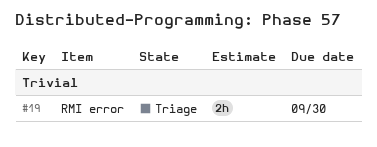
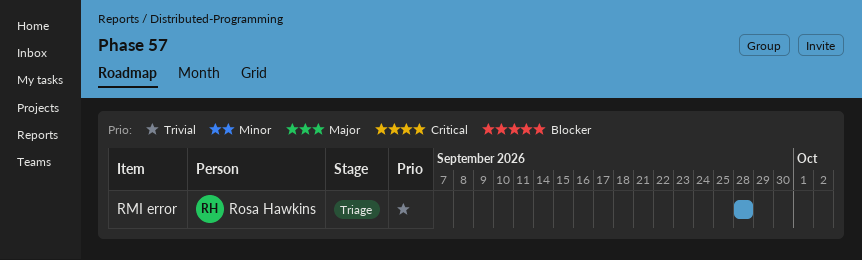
RMI error, due: Sep 30 -> Sep 28

